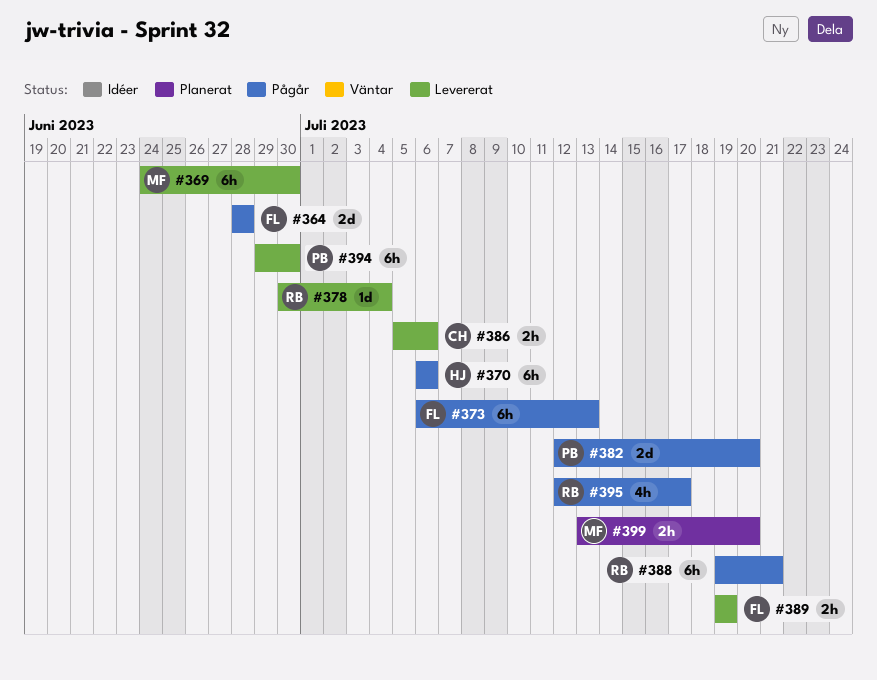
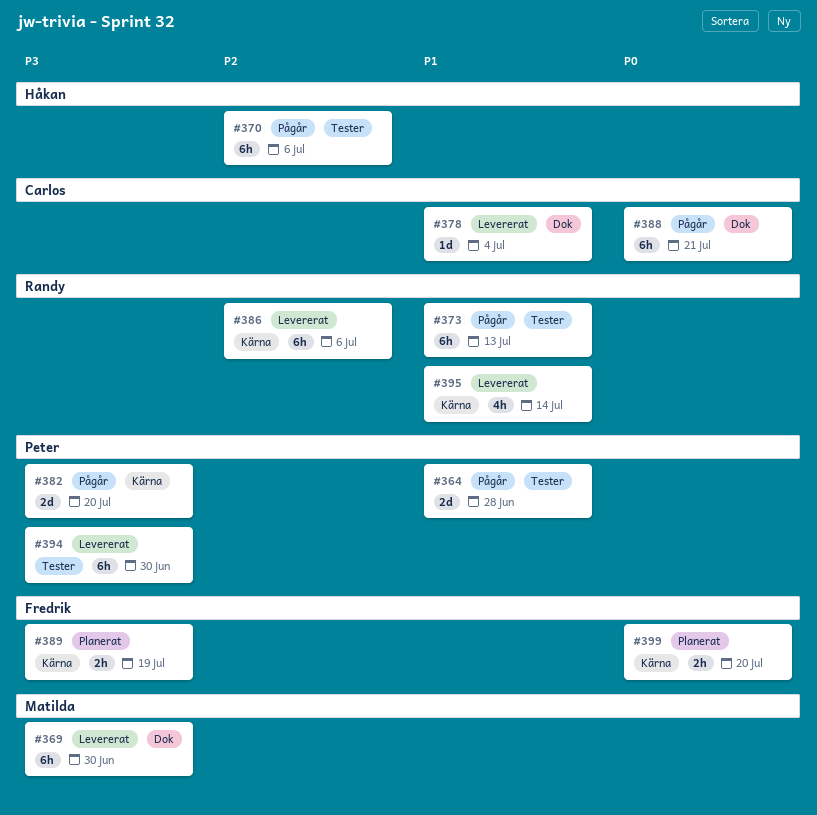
#364, owner: Fredrik -> Peter
#373, owner: Fredrik -> Randy
#378, owner: Randy -> Carlos
#386, owner: Carlos -> Randy
#386, estimate: 2h -> 6h
#388, owner: Randy -> Carlos
#389, status: Levererat -> Planerat
#395, status: Pågår -> Levererat
#395, due: Jul 17 -> Jul 14
#399, owner: Matilda -> Fredrik

